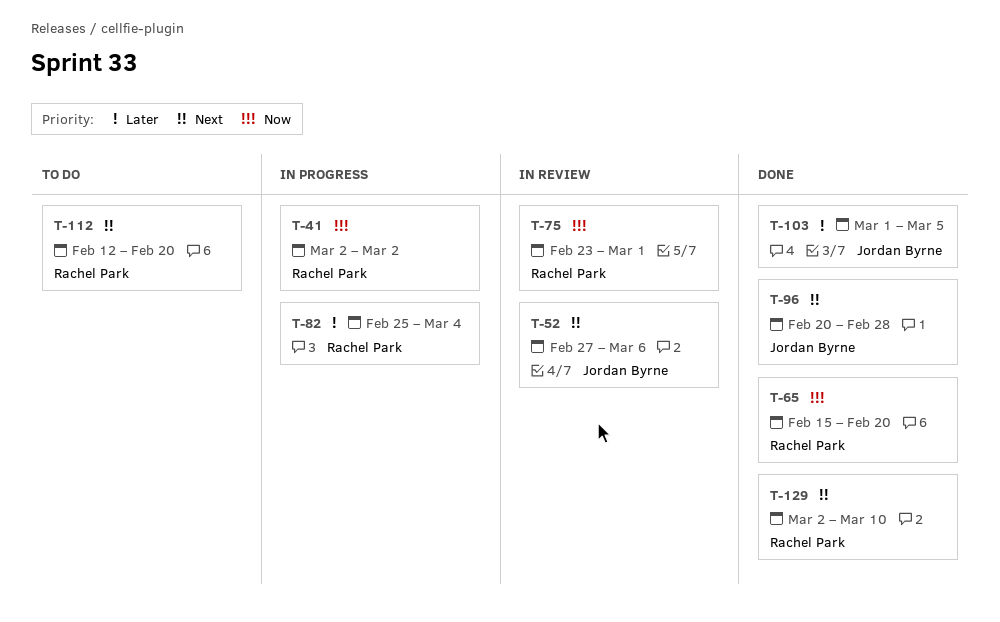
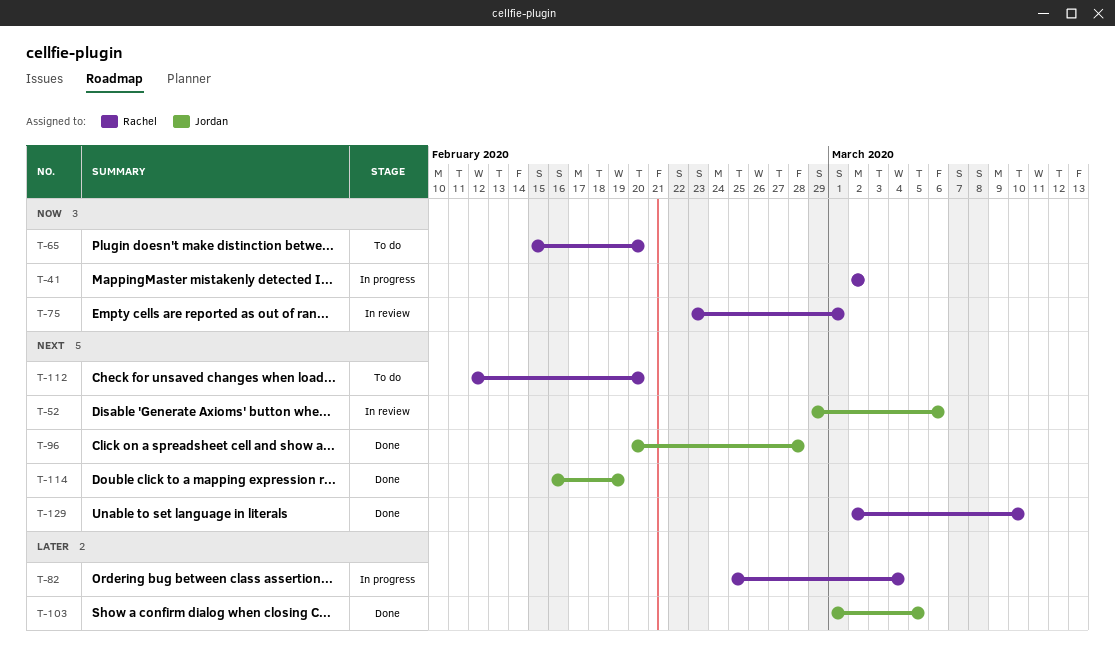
T-52, start: Feb 27 -> Feb 29
T-65, status: Done -> To do
T-114: none -> present

